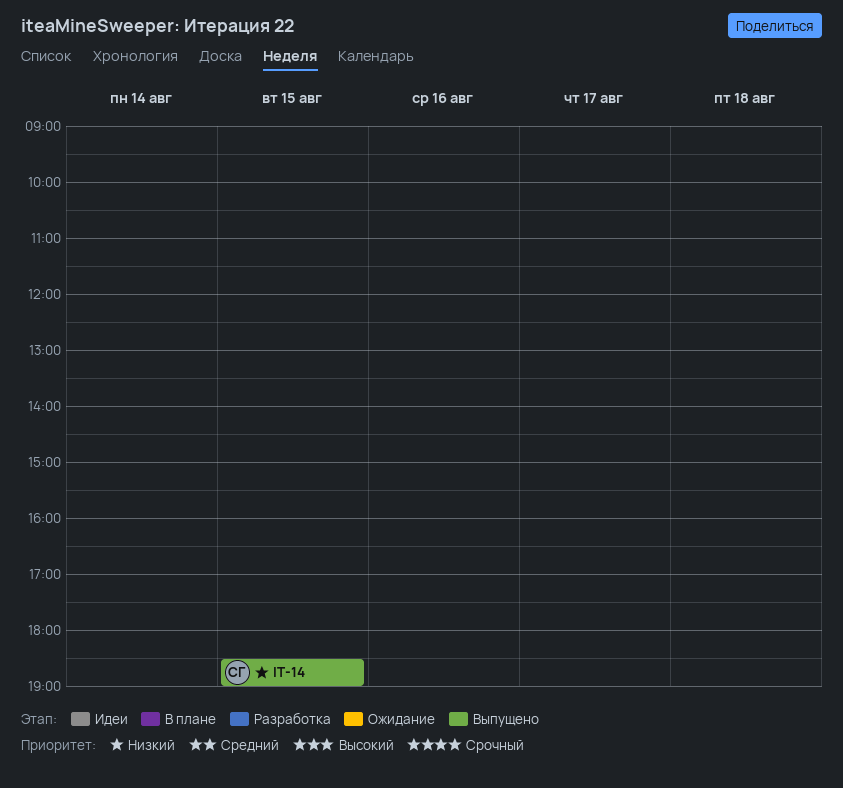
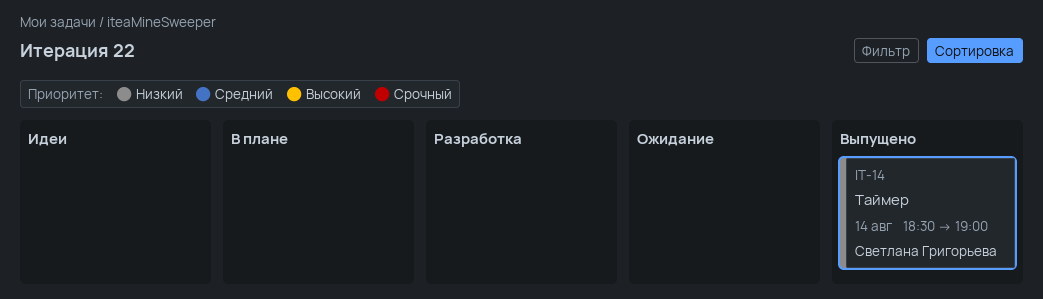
IT-14, day: Aug 15 -> Aug 14

